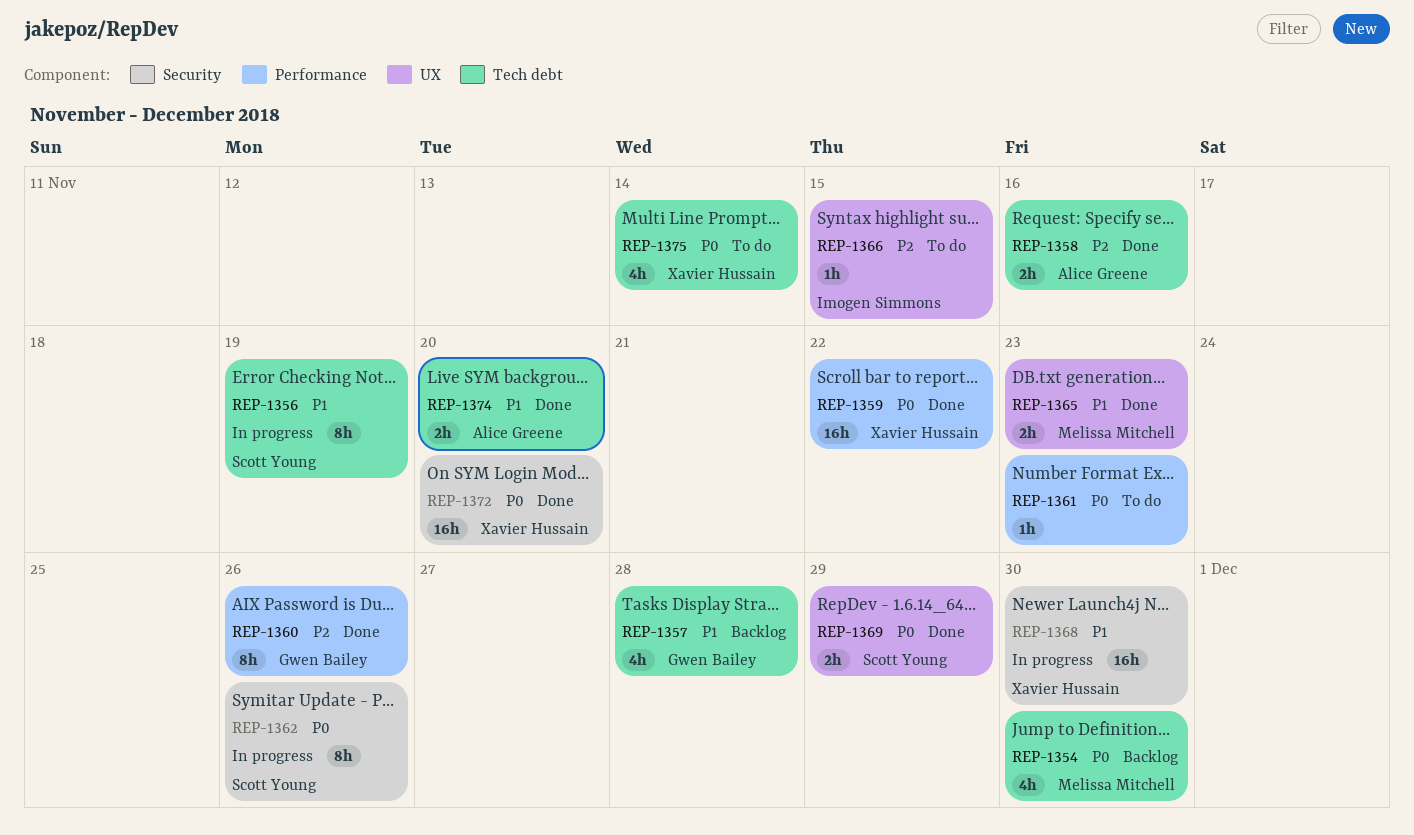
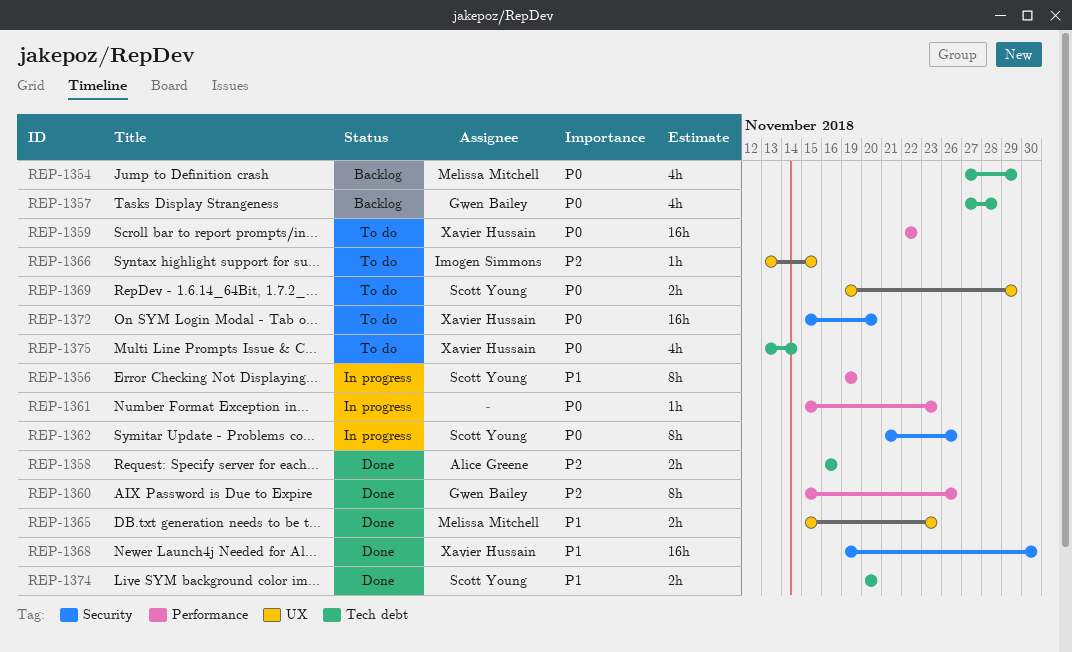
REP-1354, due: Nov 30 -> Nov 29
REP-1356, label: Tech debt -> Performance
REP-1357, priority: P1 -> P0
REP-1359, status: Done -> To do
REP-1361, status: To do -> In progress
REP-1368, status: In progress -> Done
REP-1369, status: Done -> To do
REP-1372, status: Done -> To do
REP-1374, owner: Alice Greene -> Scott Young

